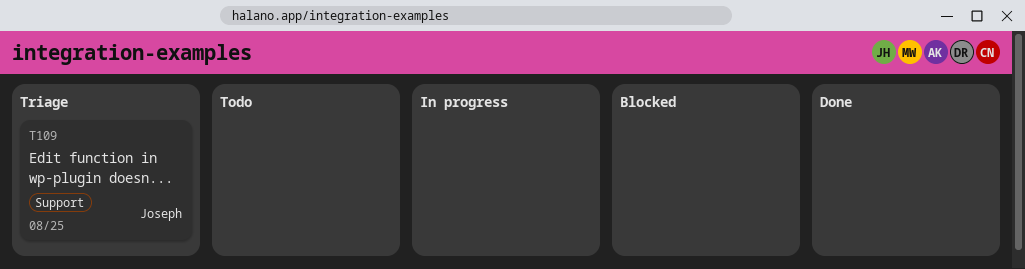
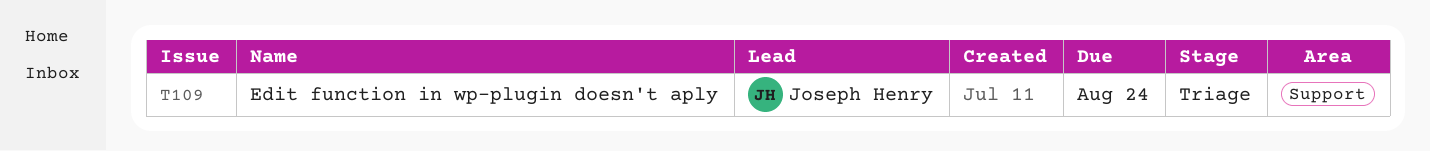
T109, due: Aug 25 -> Aug 24

